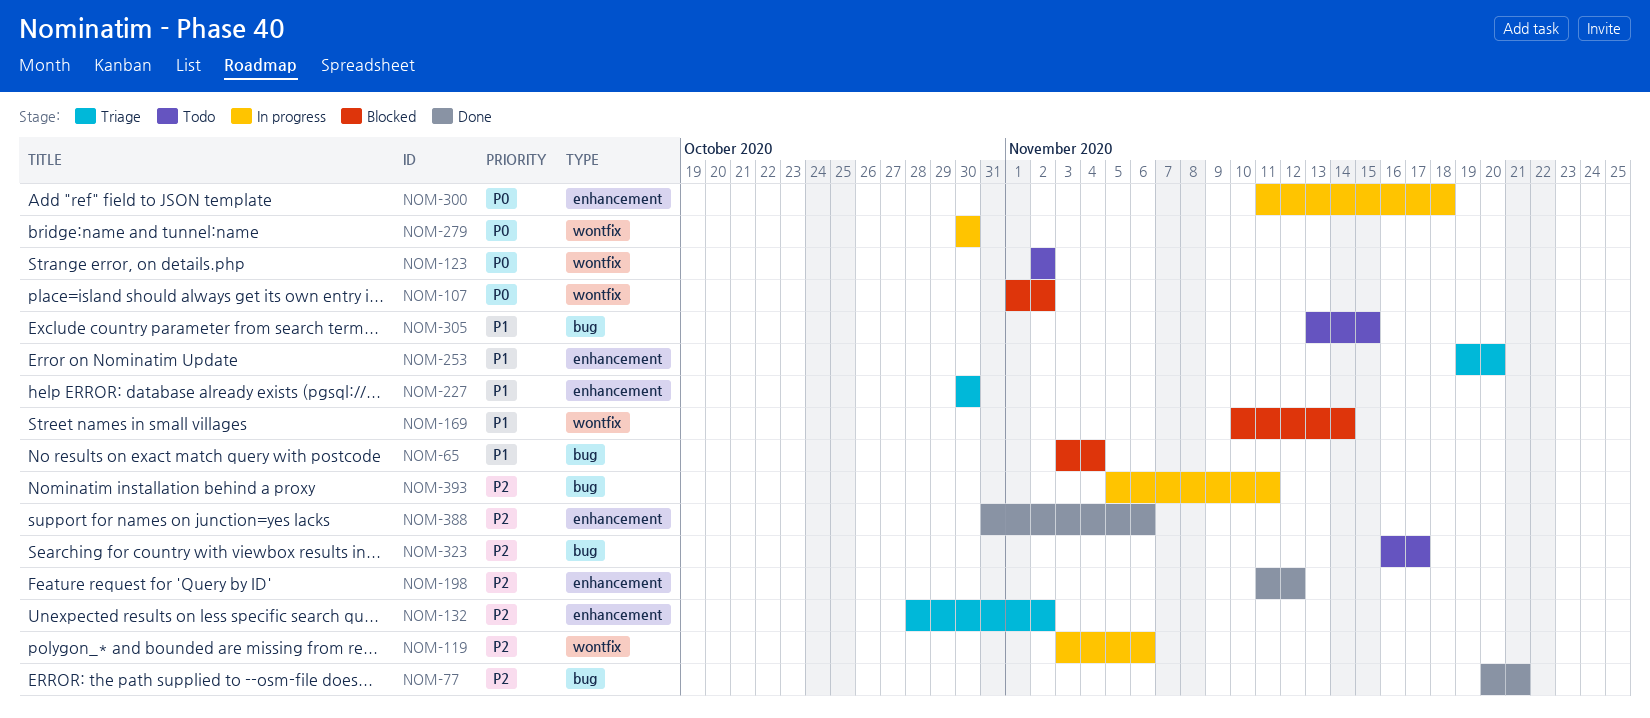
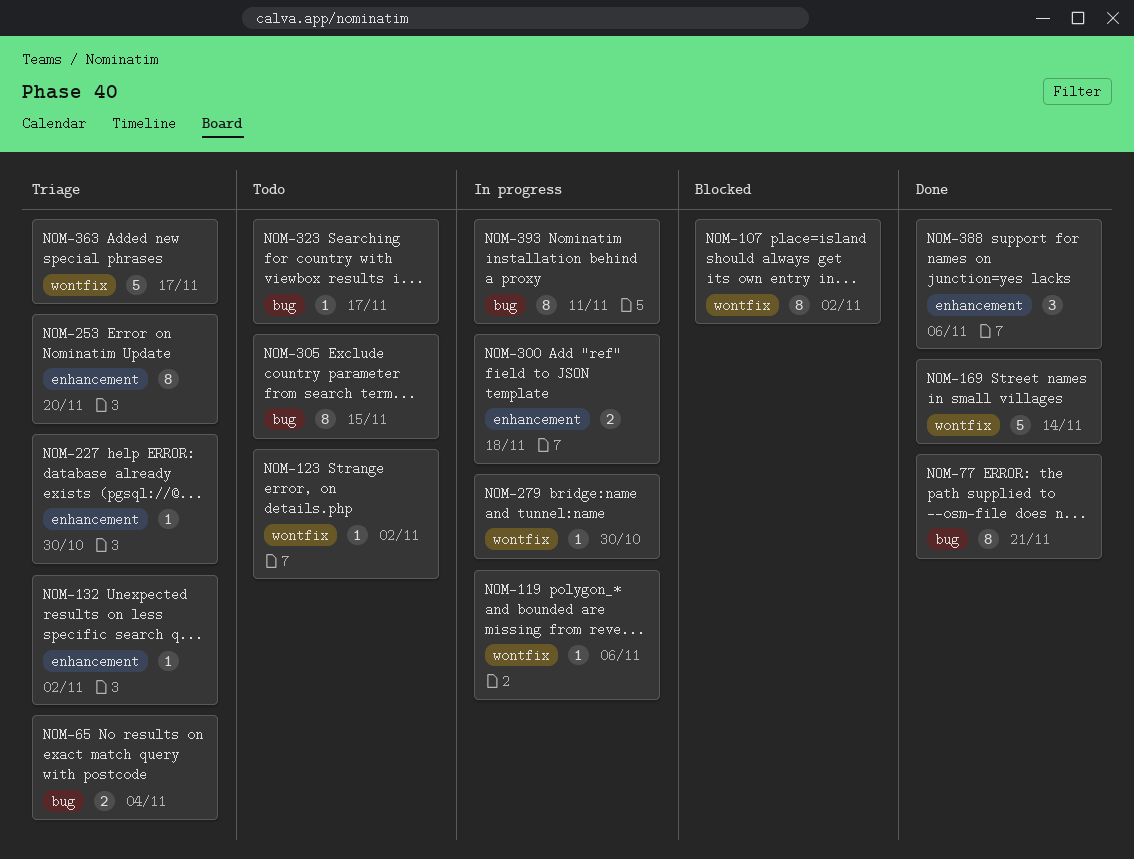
NOM-65, status: Blocked -> Triage
NOM-169, status: Blocked -> Done
NOM-198: present -> none
NOM-363: none -> present

